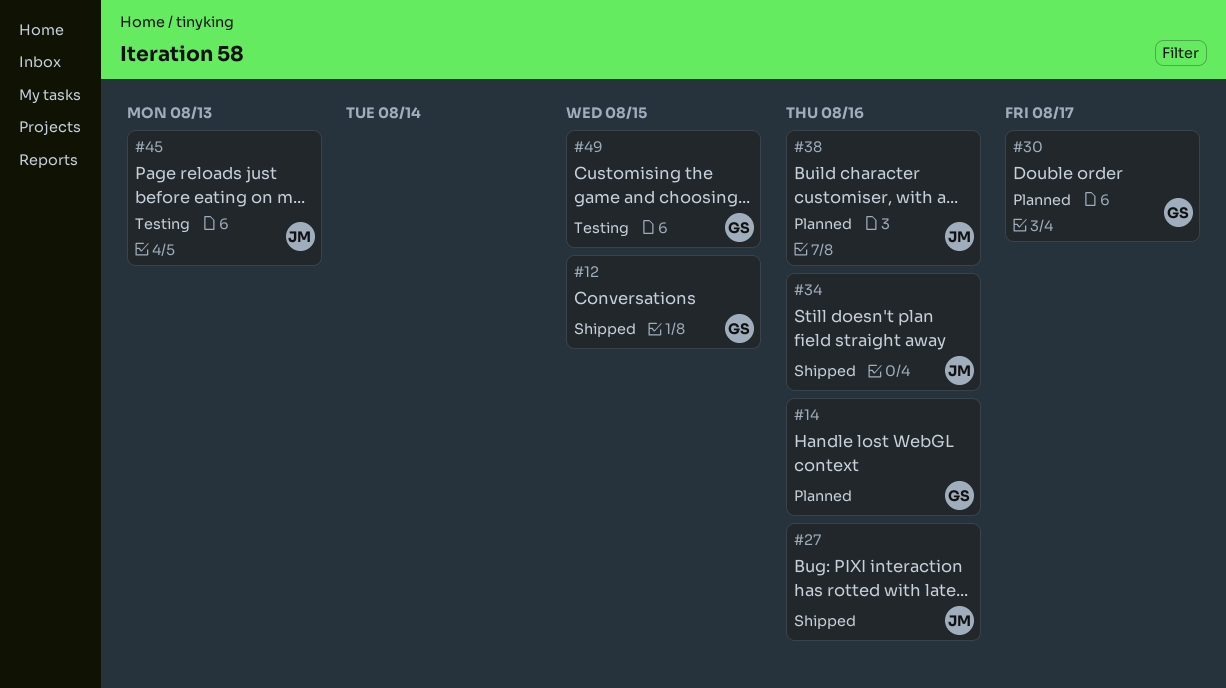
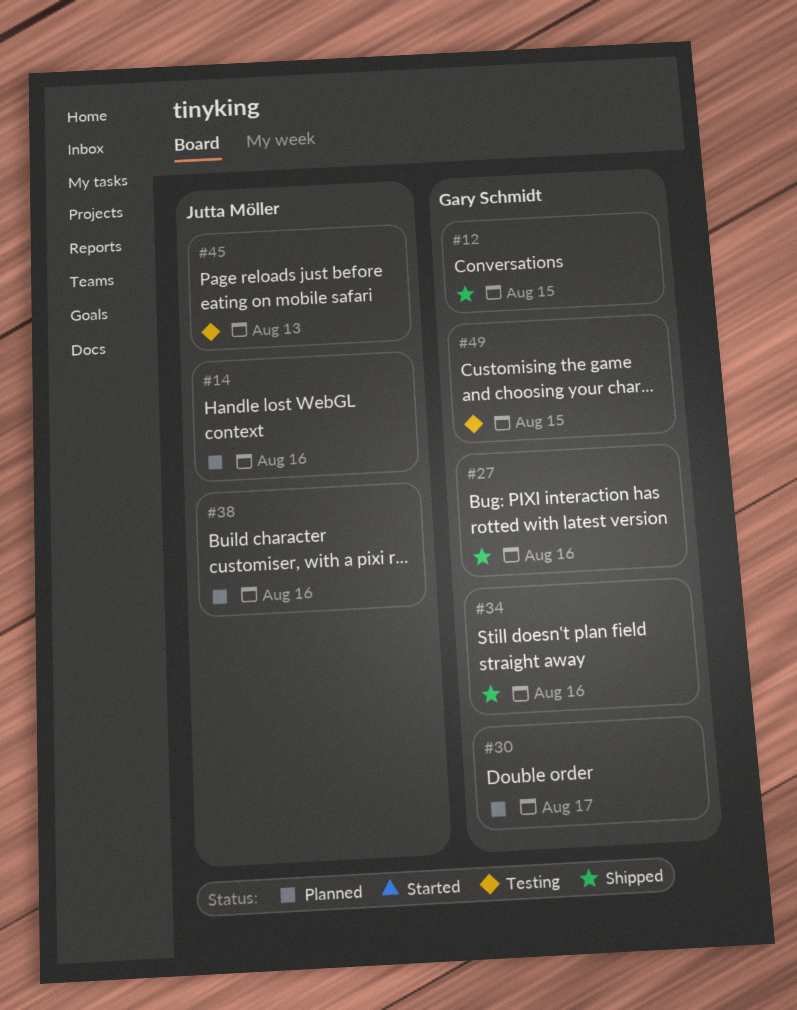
#14, owner: Gary Schmidt -> Jutta Möller
#27, owner: Jutta Möller -> Gary Schmidt
#34, owner: Jutta Möller -> Gary Schmidt

